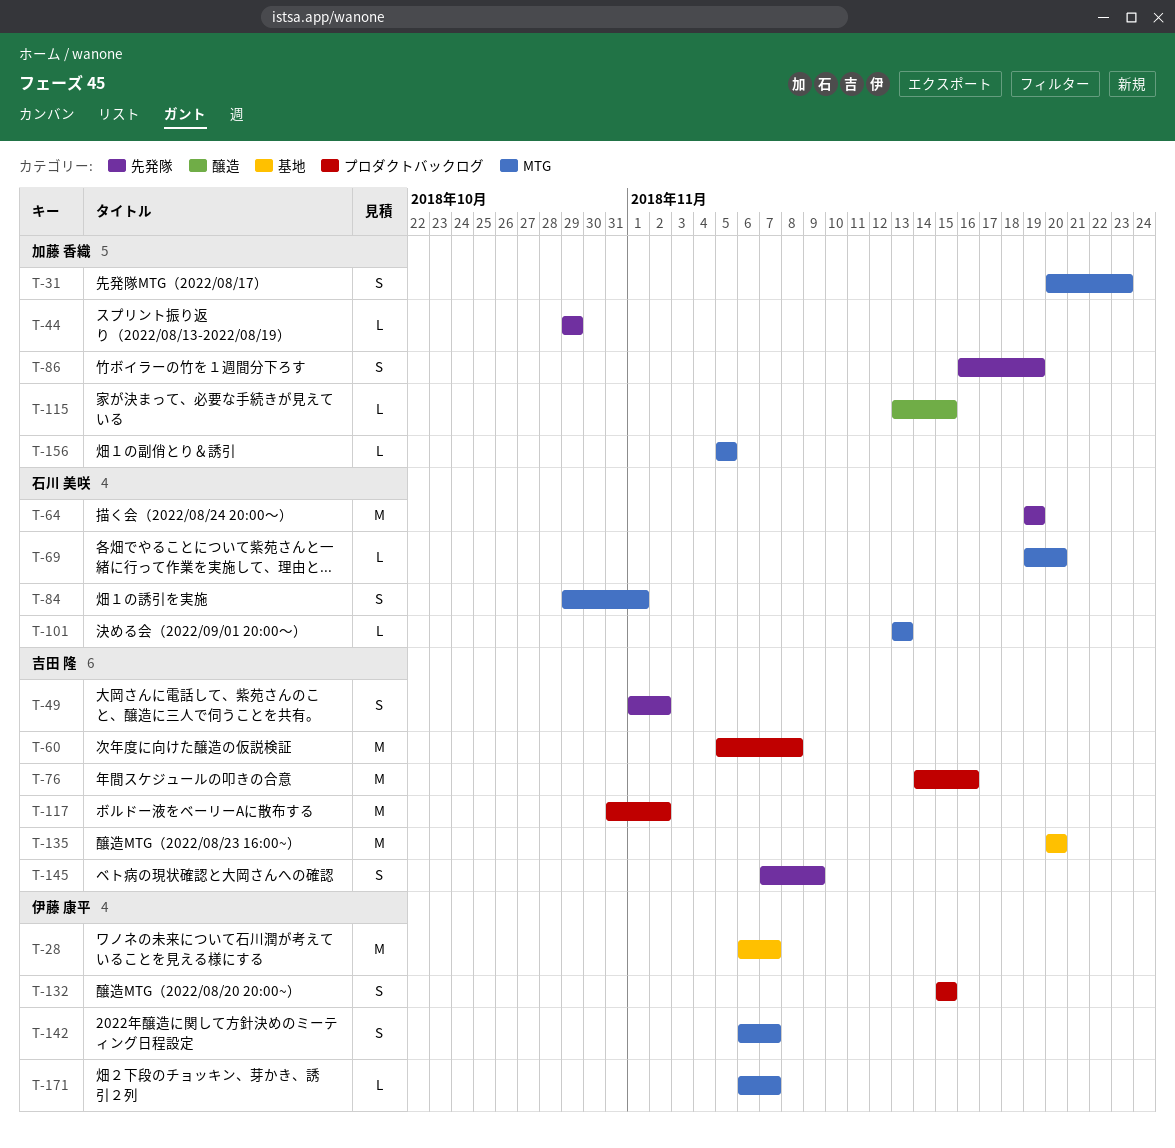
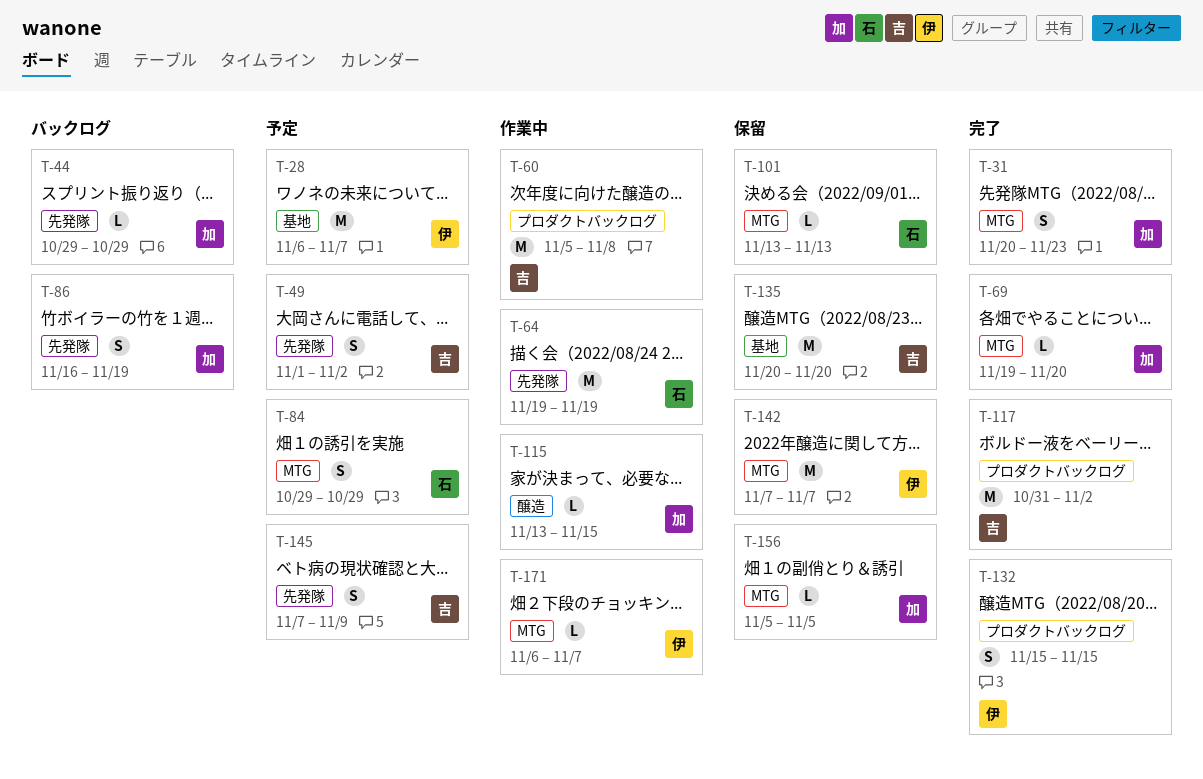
T-69, owner: 石川 美咲 -> 加藤 香織
T-76: present -> none
T-84, due: Nov 1 -> Oct 29
T-142, estimate: S -> M
T-142, start: Nov 6 -> Nov 7

